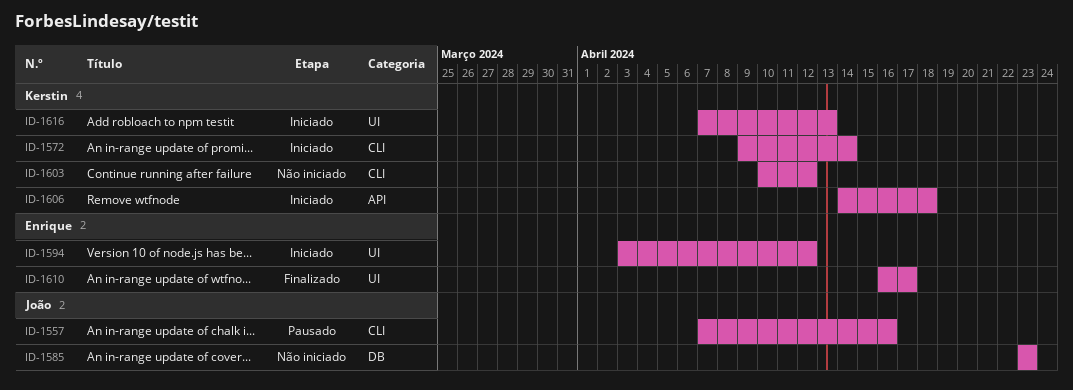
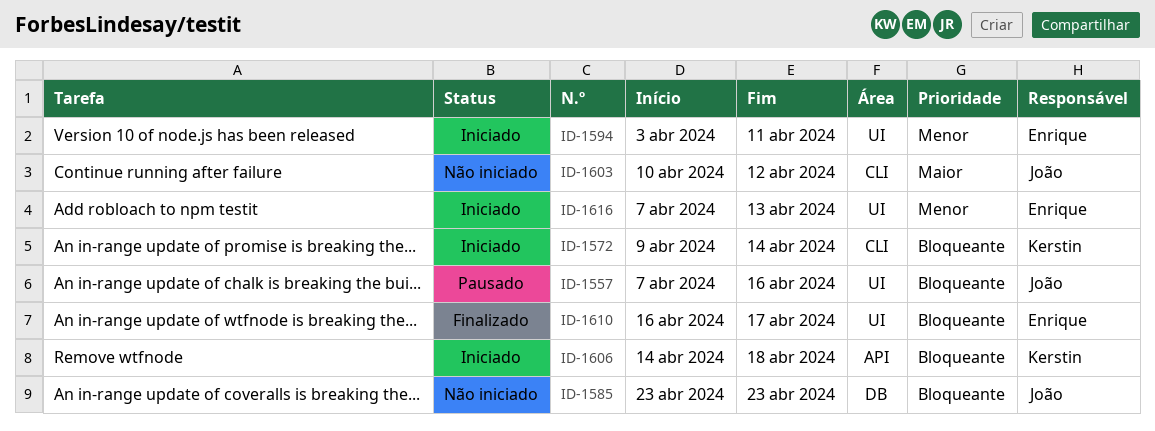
ID-1557, label: CLI -> UI
ID-1594, due: Apr 12 -> Apr 11
ID-1603, owner: Kerstin -> João
ID-1616, owner: Kerstin -> Enrique

